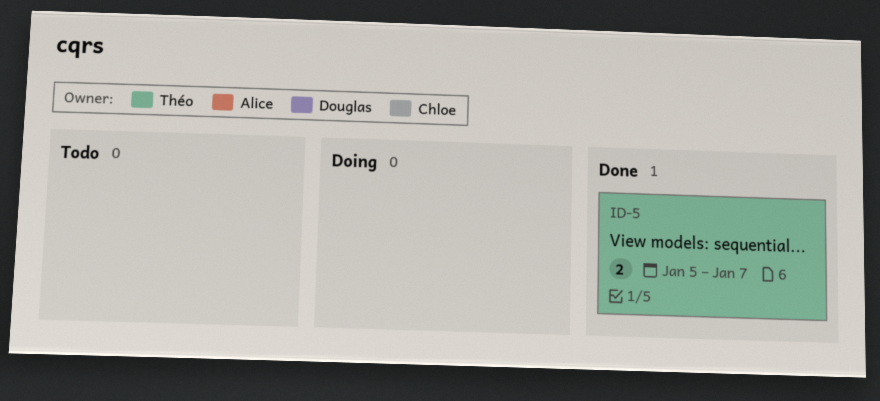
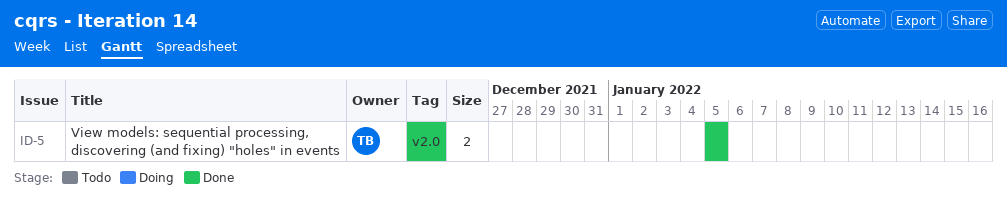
ID-5, due: Jan 7 -> Jan 5

